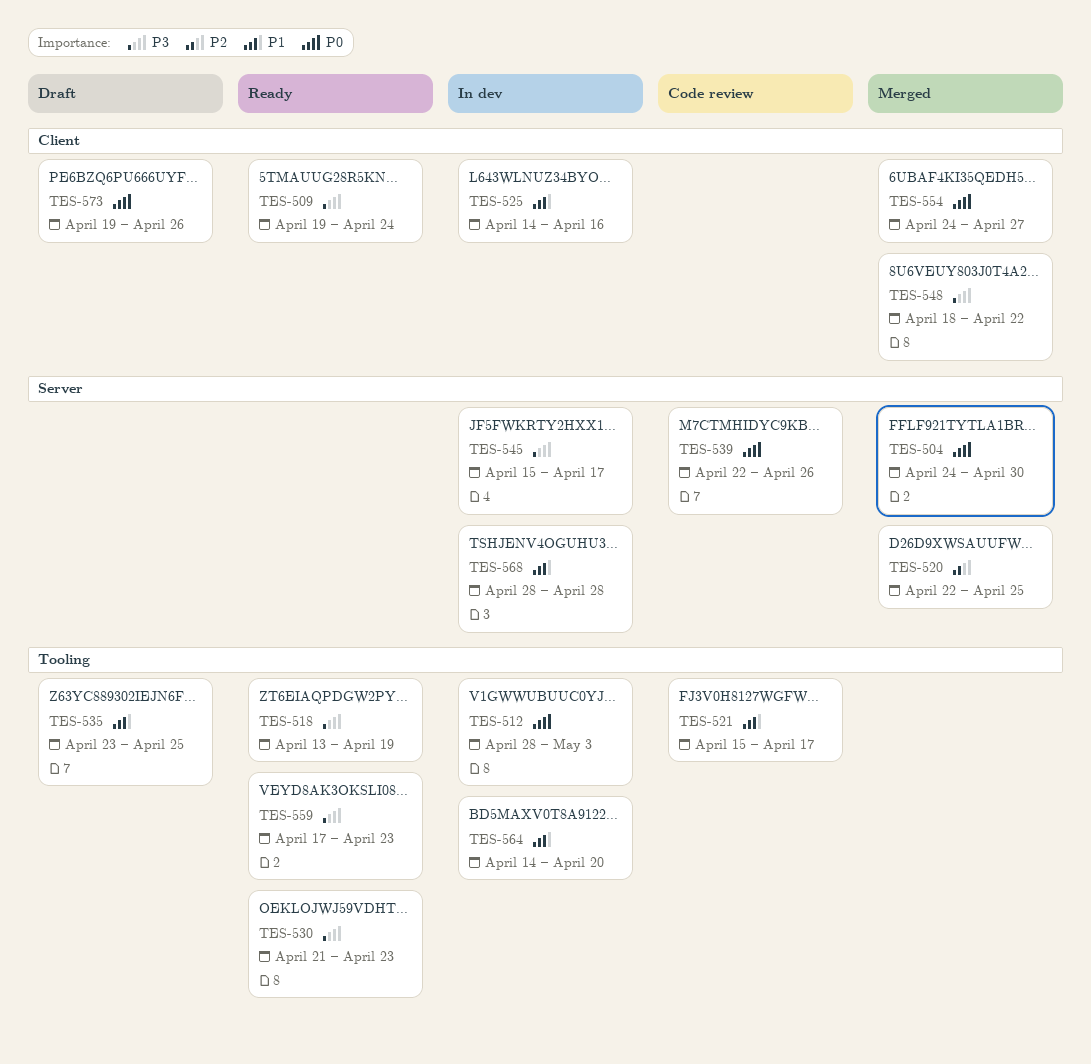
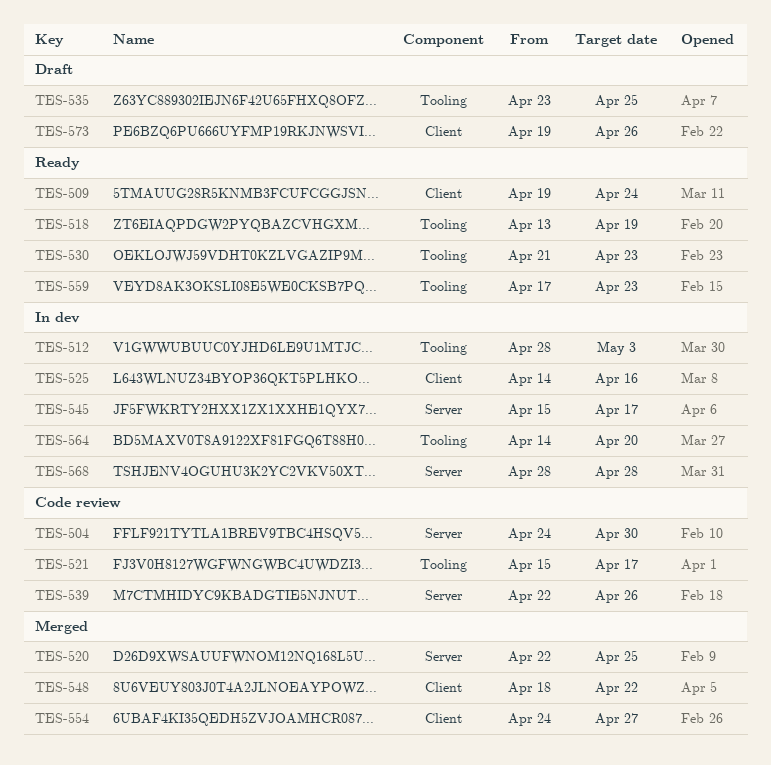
TES-504, status: Merged -> Code review

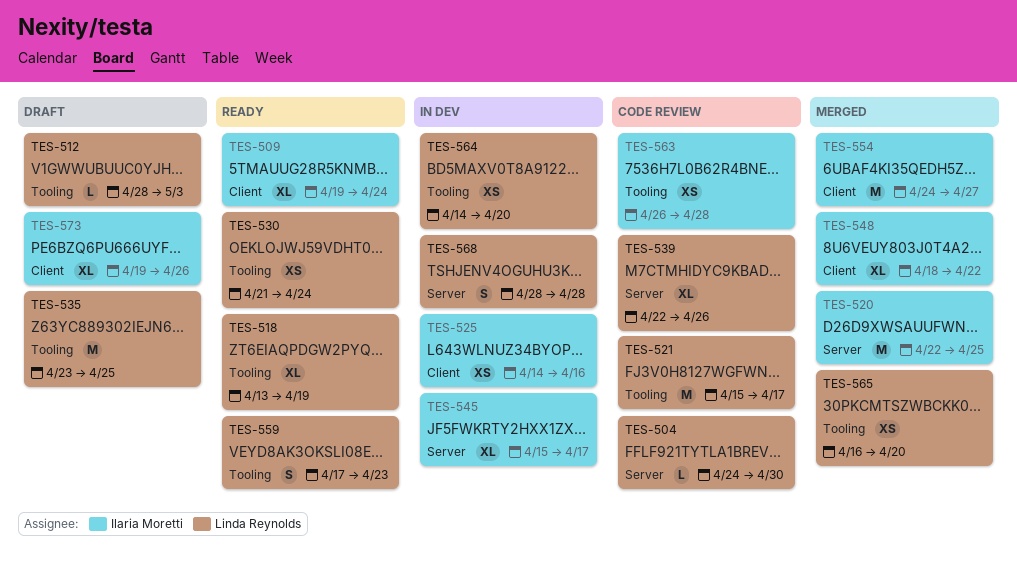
TES-512, status: In dev -> Draft
TES-530, due: Apr 23 -> Apr 24
TES-563: none -> present
TES-565: none -> present

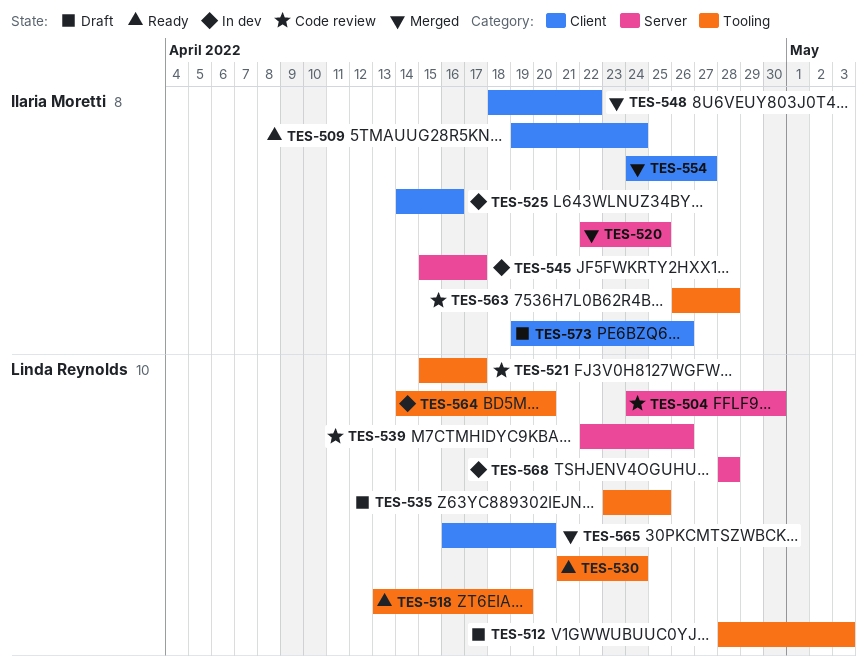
TES-559: present -> none
TES-565, label: Tooling -> Client

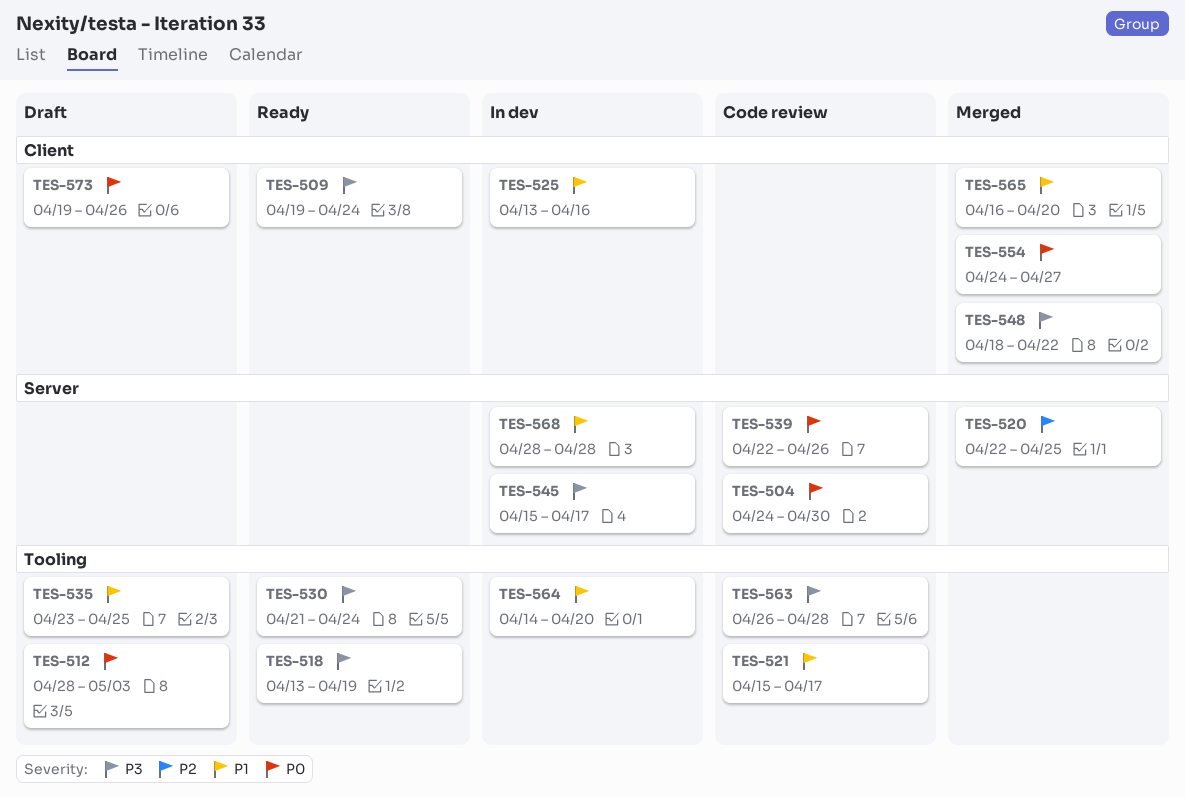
TES-525, start: Apr 14 -> Apr 13

